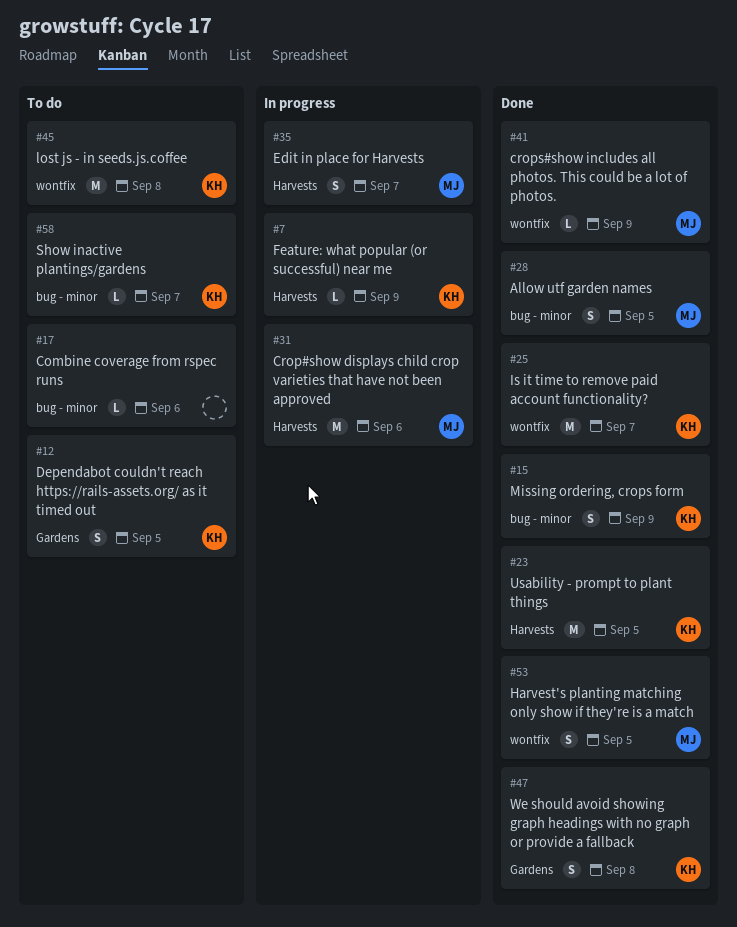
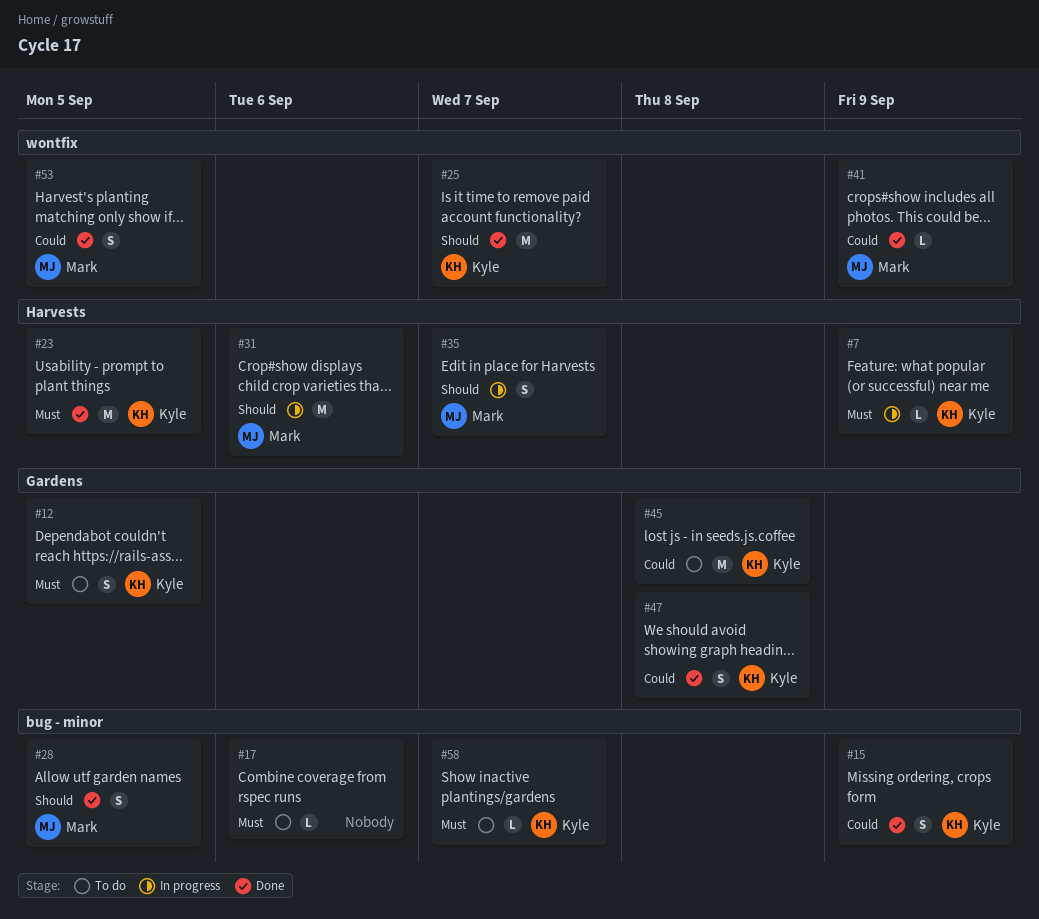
#45, label: wontfix -> Gardens

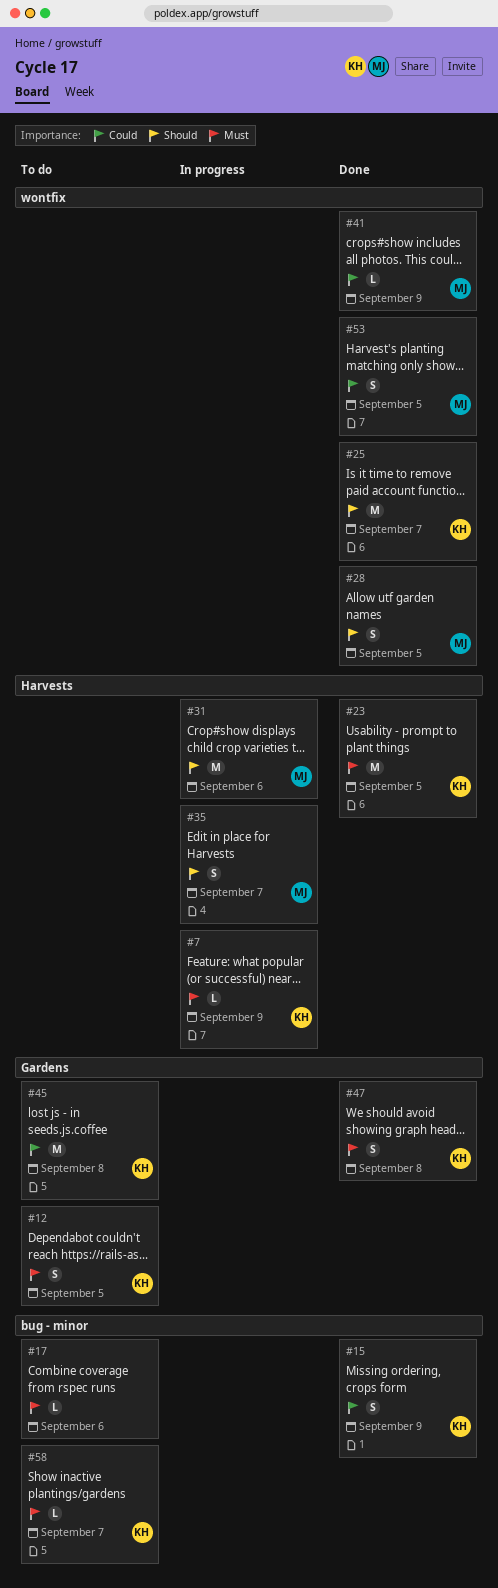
#28, label: bug - minor -> wontfix
#47, priority: Could -> Must

